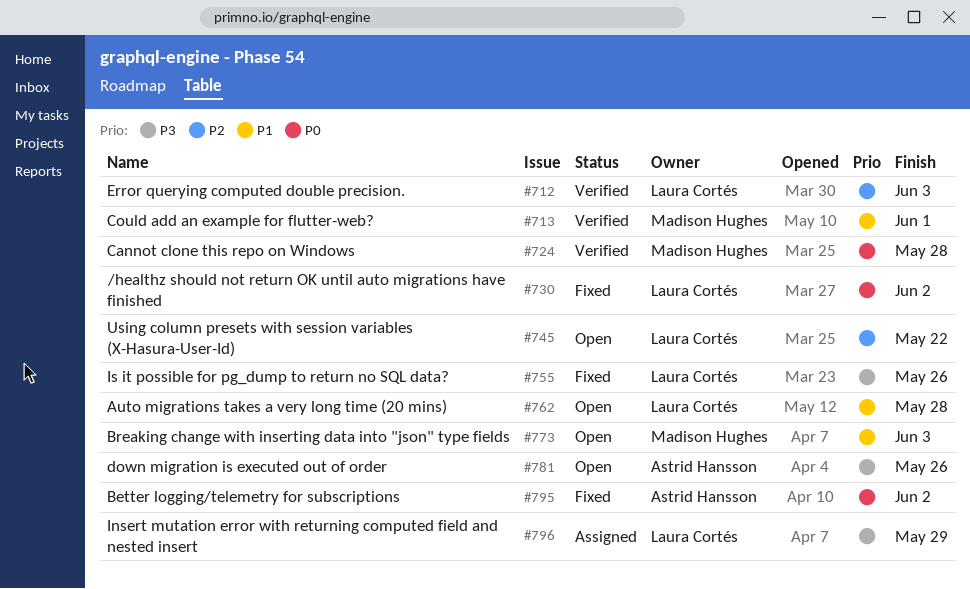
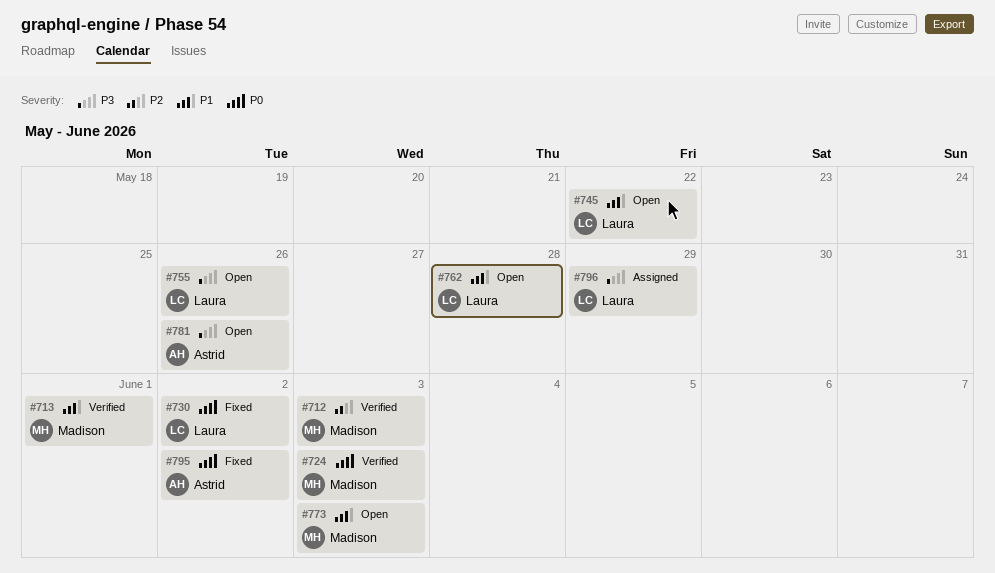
#712, owner: Laura Cortés -> Madison Hughes
#724, due: May 28 -> Jun 3
#745, priority: P2 -> P1
#755, status: Fixed -> Open

